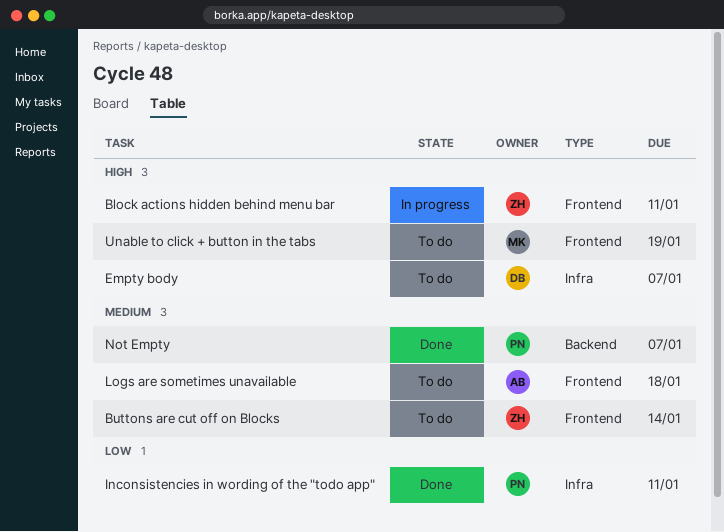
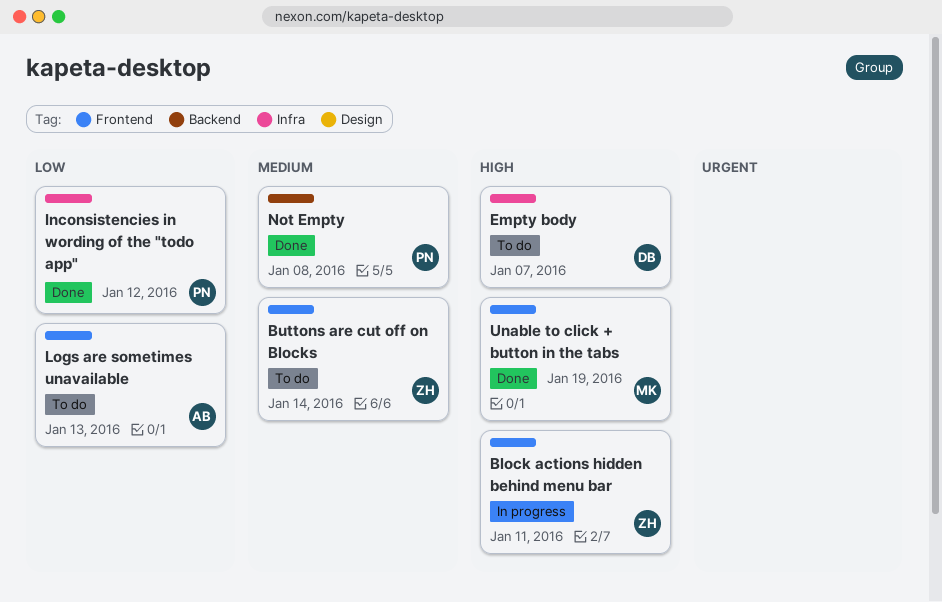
Inconsistencies in wording of the "todo app", due: Jan 11 -> Jan 12
Logs are sometimes unavailable, priority: Medium -> Low
Logs are sometimes unavailable, due: Jan 18 -> Jan 13
Not Empty, due: Jan 7 -> Jan 8
Unable to click + button in the tabs, status: To do -> Done

